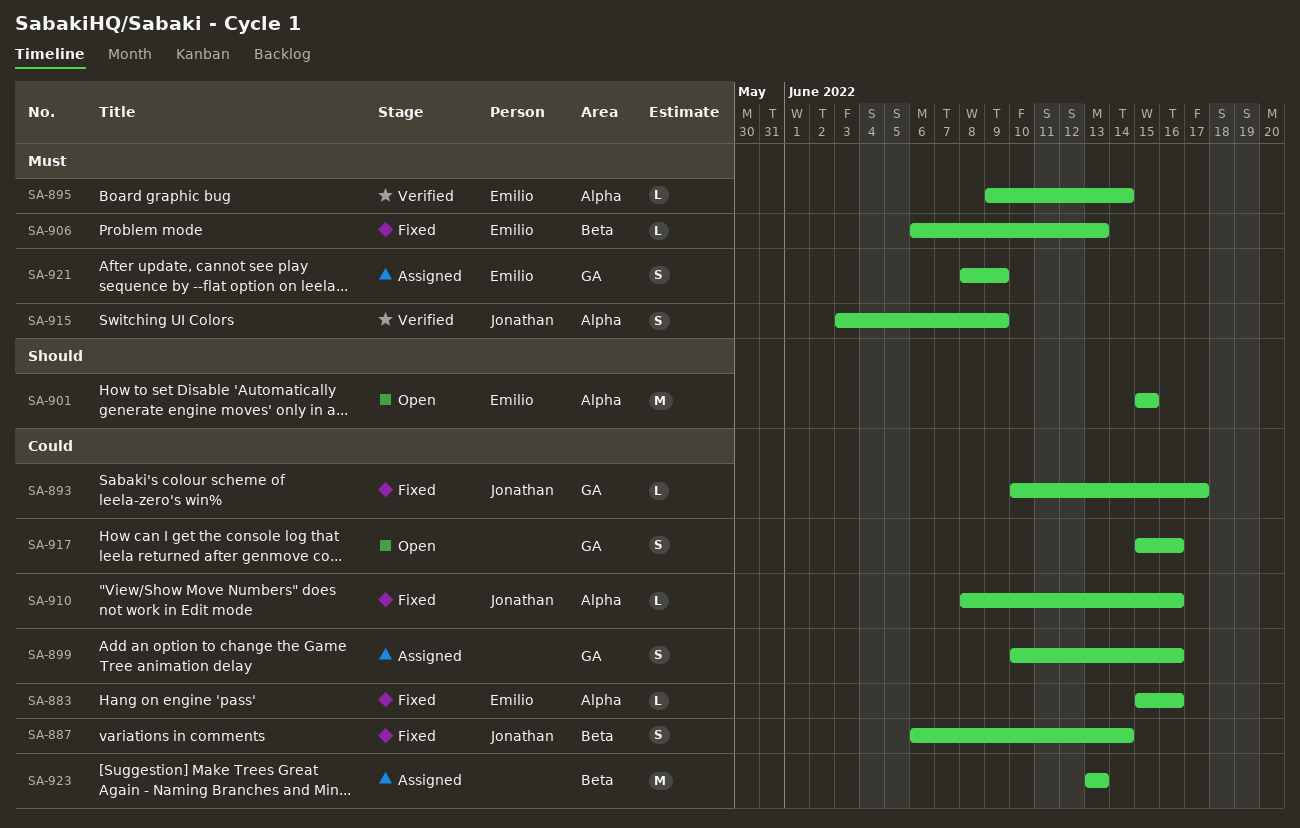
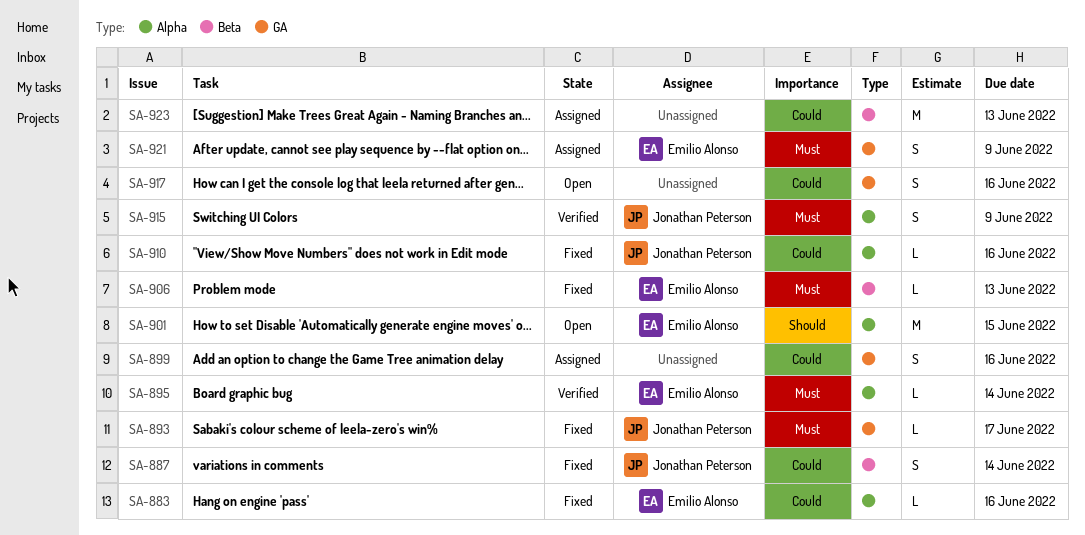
SA-893, priority: Could -> Must

